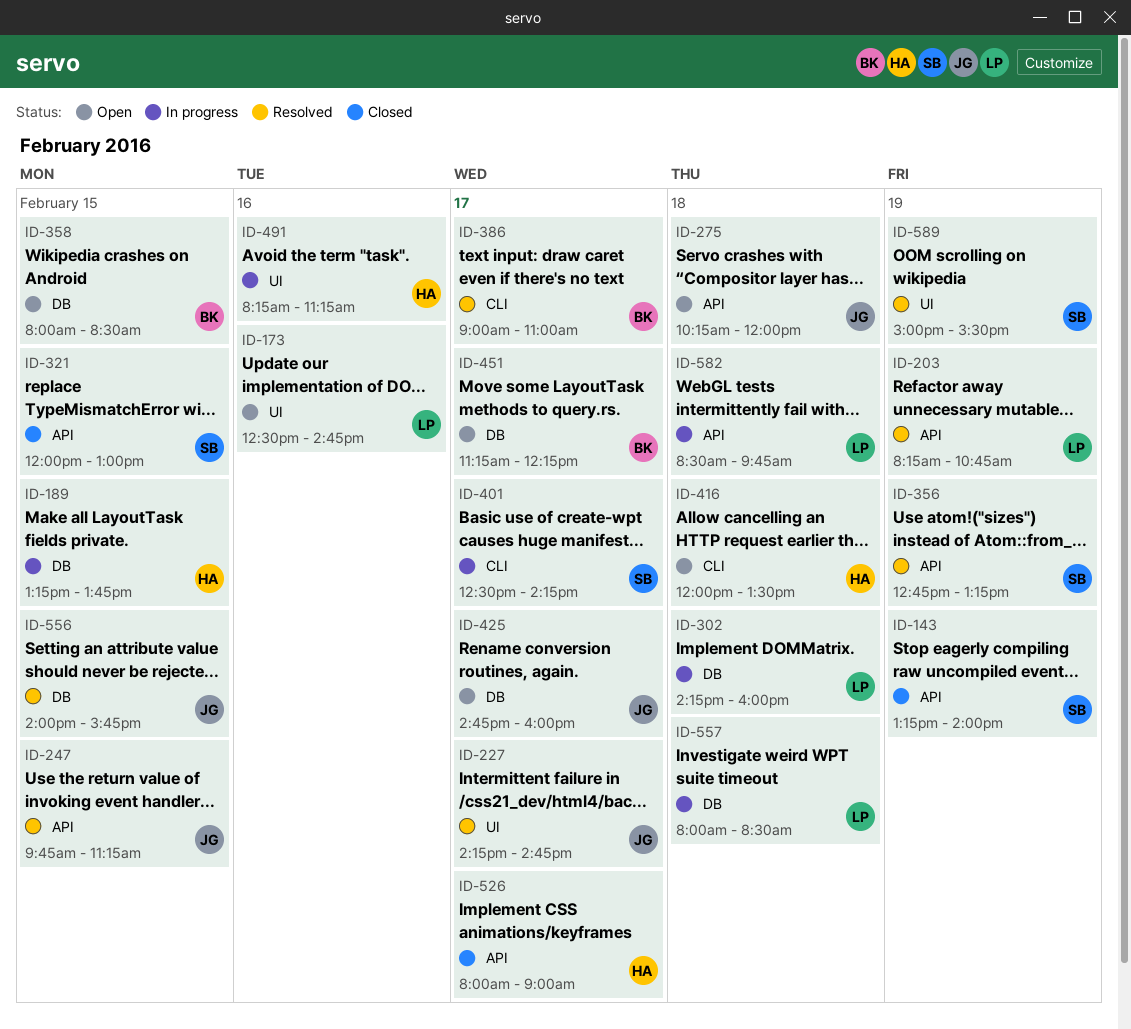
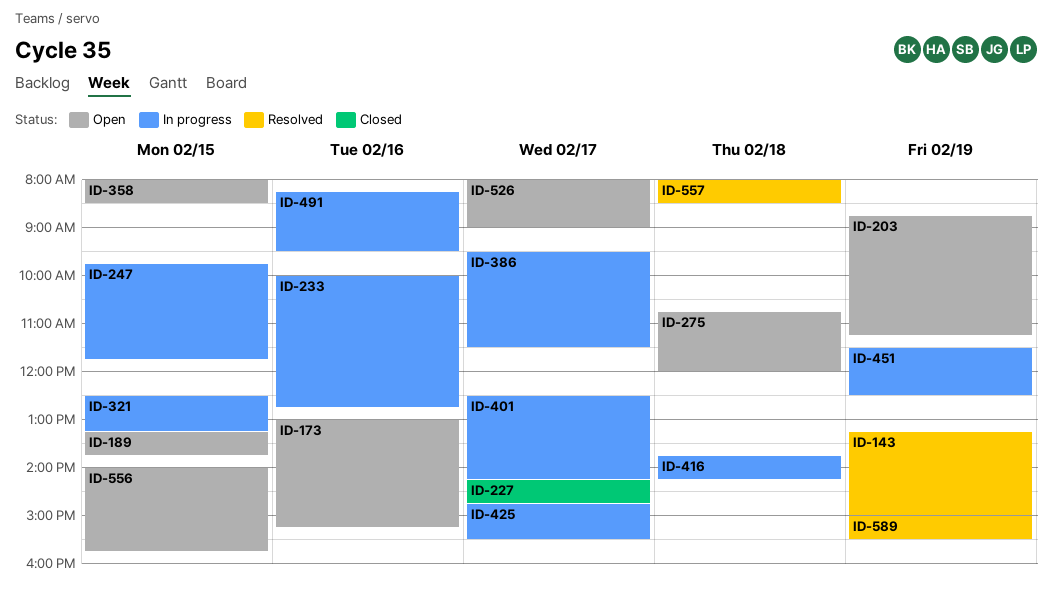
ID-143, status: Closed -> Resolved
ID-143, ends: 14:00 -> 15:00
ID-173, begins: 12:30 -> 13:00
ID-173, ends: 14:45 -> 15:15
ID-189, status: In progress -> Open
ID-203, status: Resolved -> Open
ID-203, begins: 08:15 -> 08:45
ID-203, ends: 10:45 -> 11:15
ID-227, status: Resolved -> Closed
ID-233: none -> present
ID-247, status: Resolved -> In progress
ID-247, ends: 11:15 -> 11:45
ID-275, begins: 10:15 -> 10:45
ID-302: present -> none
ID-321, status: Closed -> In progress
ID-321, begins: 12:00 -> 12:30
ID-321, ends: 13:00 -> 13:15
ID-356: present -> none
ID-386, status: Resolved -> In progress
ID-386, begins: 09:00 -> 09:30
ID-386, ends: 11:00 -> 11:30
ID-416, status: Open -> In progress
ID-416, begins: 12:00 -> 13:45
ID-416, ends: 13:30 -> 14:15
ID-425, status: Open -> In progress
ID-425, ends: 16:00 -> 15:30
ID-451, status: Open -> In progress
ID-451, day: Feb 17 -> Feb 19
ID-451, begins: 11:15 -> 11:30
ID-451, ends: 12:15 -> 12:30
ID-491, ends: 11:15 -> 09:30
ID-526, status: Closed -> Open
ID-556, status: Resolved -> Open
ID-557, status: In progress -> Resolved
ID-582: present -> none

